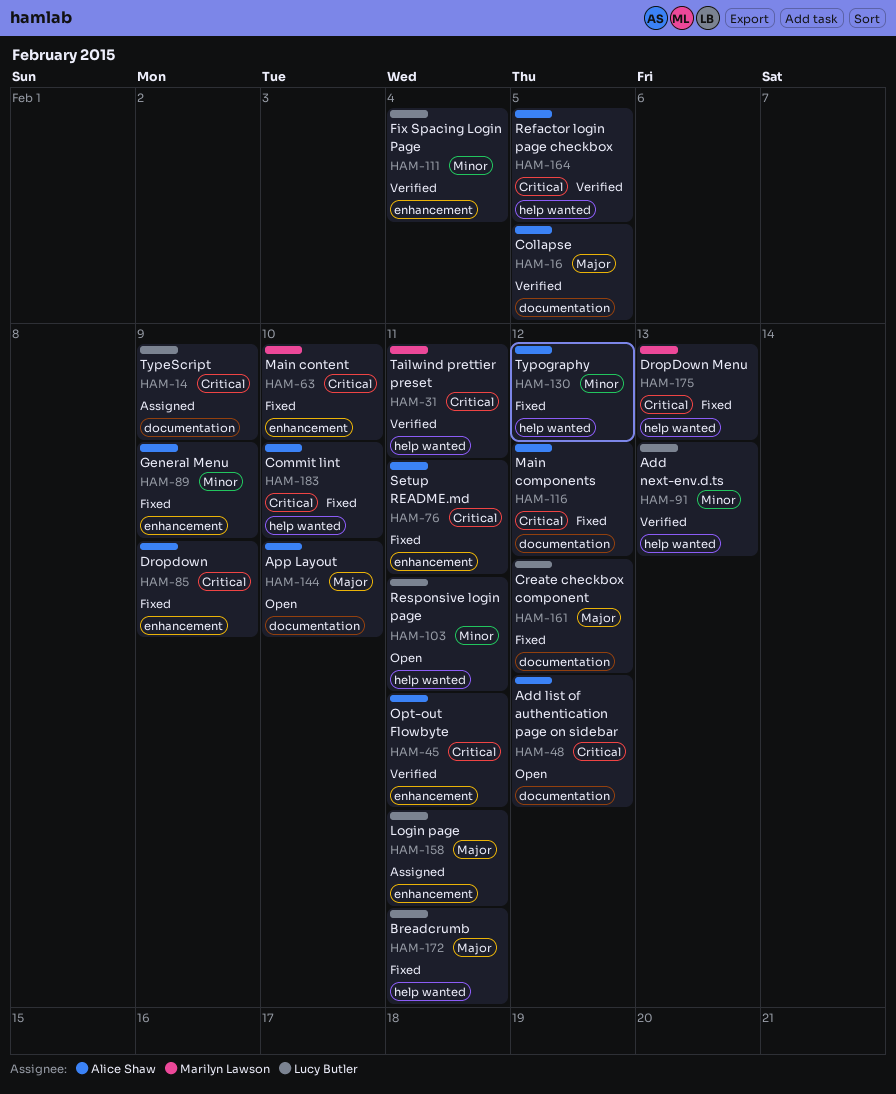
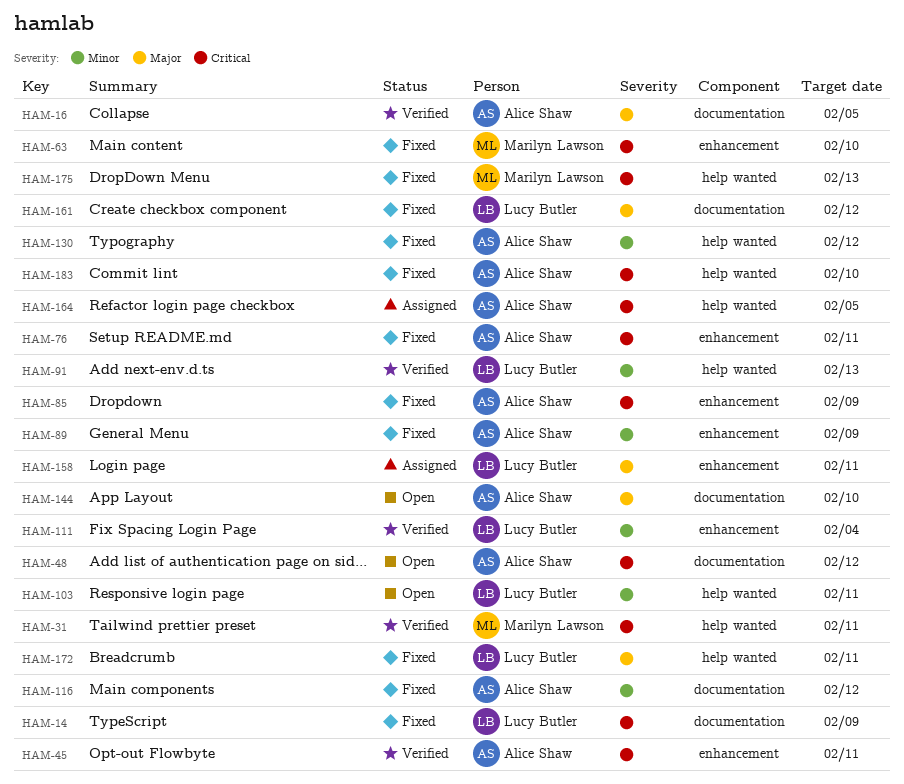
HAM-14, status: Assigned -> Fixed
HAM-116, priority: Critical -> Minor
HAM-164, status: Verified -> Assigned

